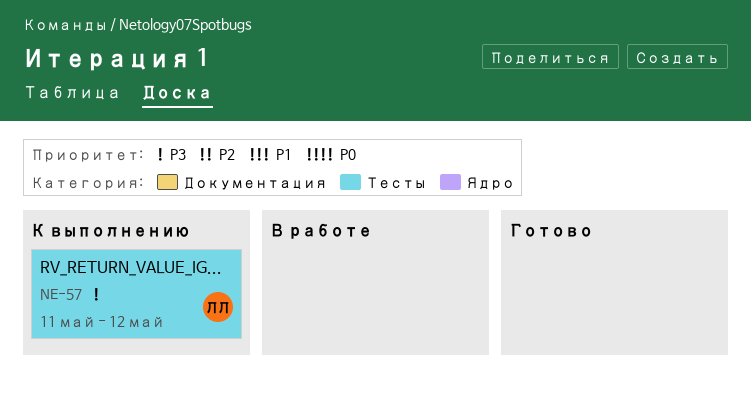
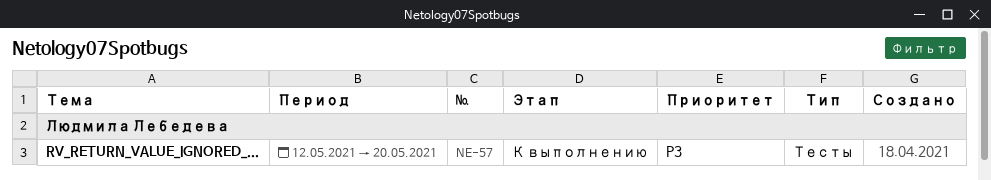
NE-57, start: May 11 -> May 12
NE-57, due: May 12 -> May 20

